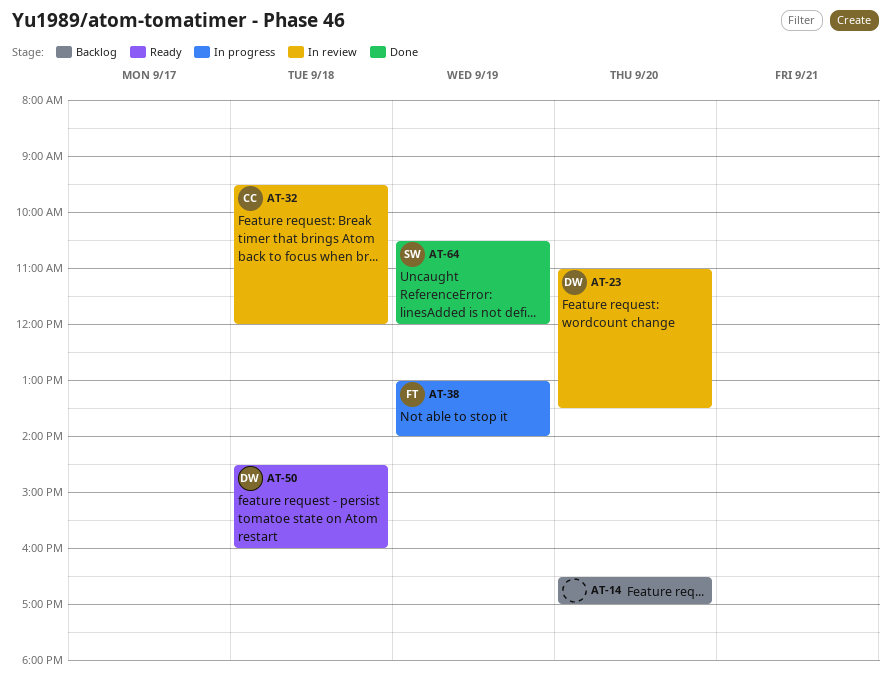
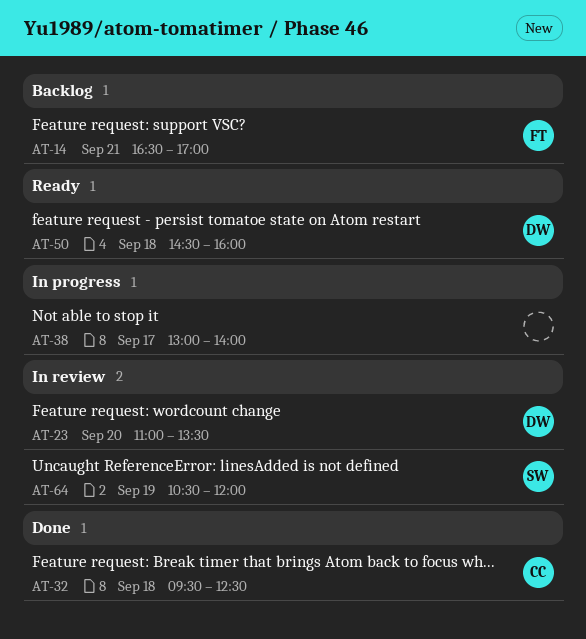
AT-14, owner: none -> FT
AT-14, day: Sep 20 -> Sep 21
AT-32, status: In review -> Done
AT-32, ends: 12:00 -> 12:30
AT-38, owner: FT -> none
AT-38, day: Sep 19 -> Sep 17
AT-64, status: Done -> In review

